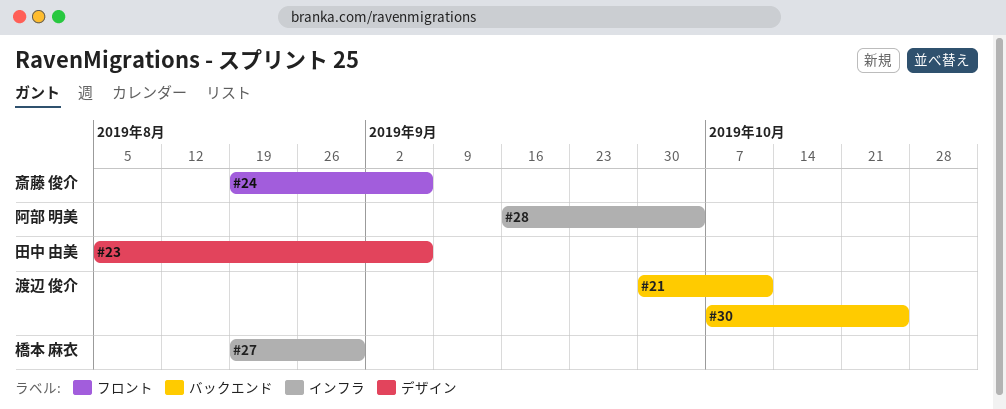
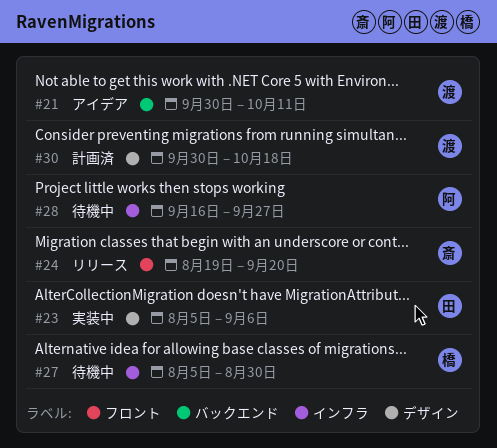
#24, due: Sep 6 -> Sep 20
#27, start: Aug 19 -> Aug 5
#28, due: Oct 4 -> Sep 27
#30, label: バックエンド -> デザイン
#30, start: Oct 7 -> Sep 30
#30, due: Oct 25 -> Oct 18

